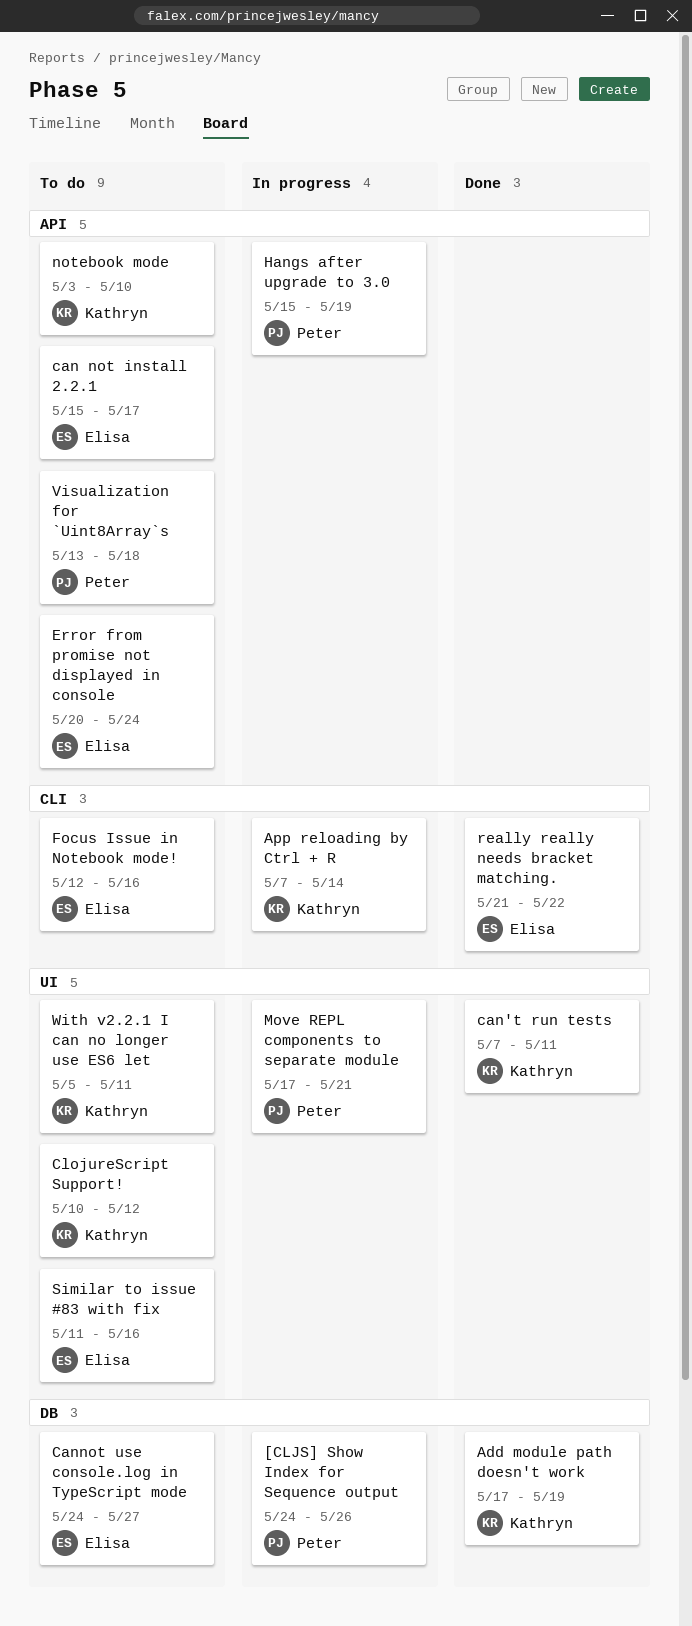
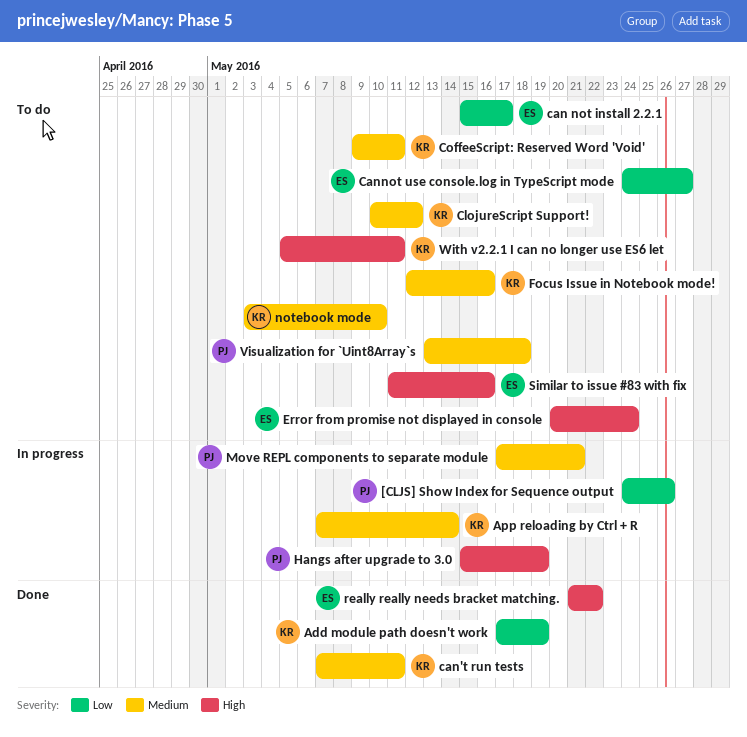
CoffeeScript: Reserved Word 'Void': none -> present
Focus Issue in Notebook mode!, owner: Elisa -> Kathryn

